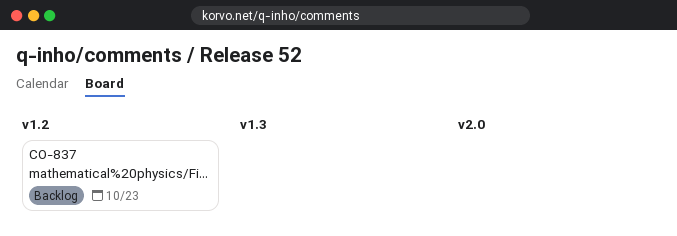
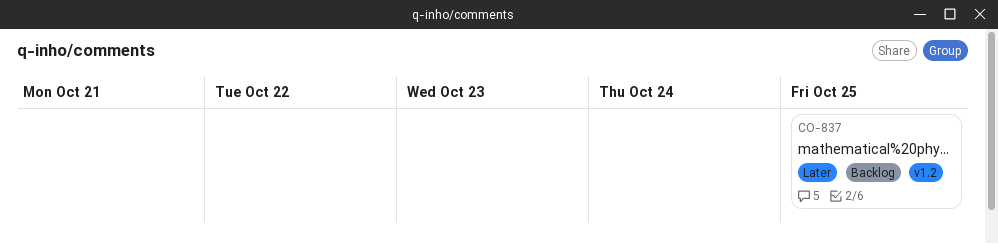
CO-837, due: Oct 23 -> Oct 25

